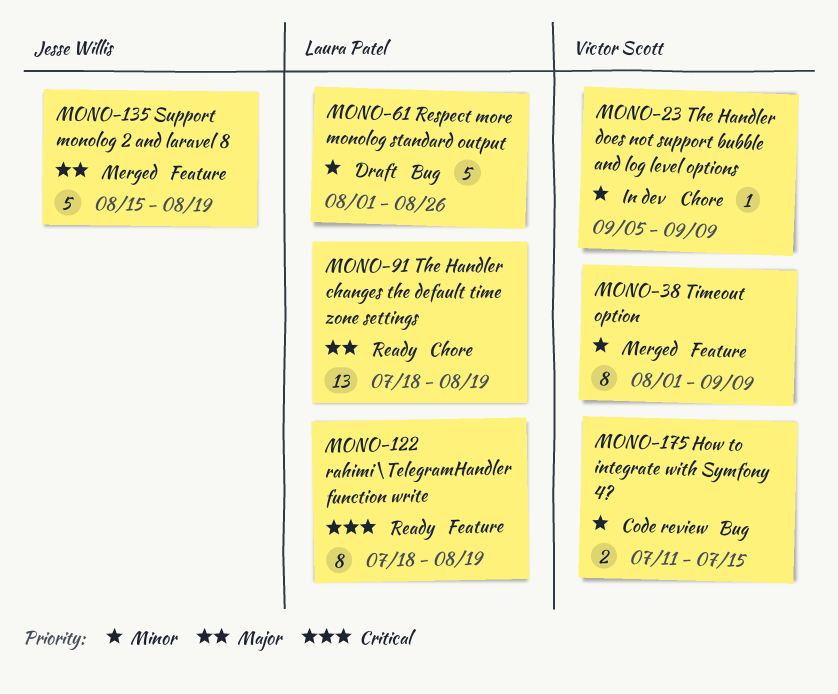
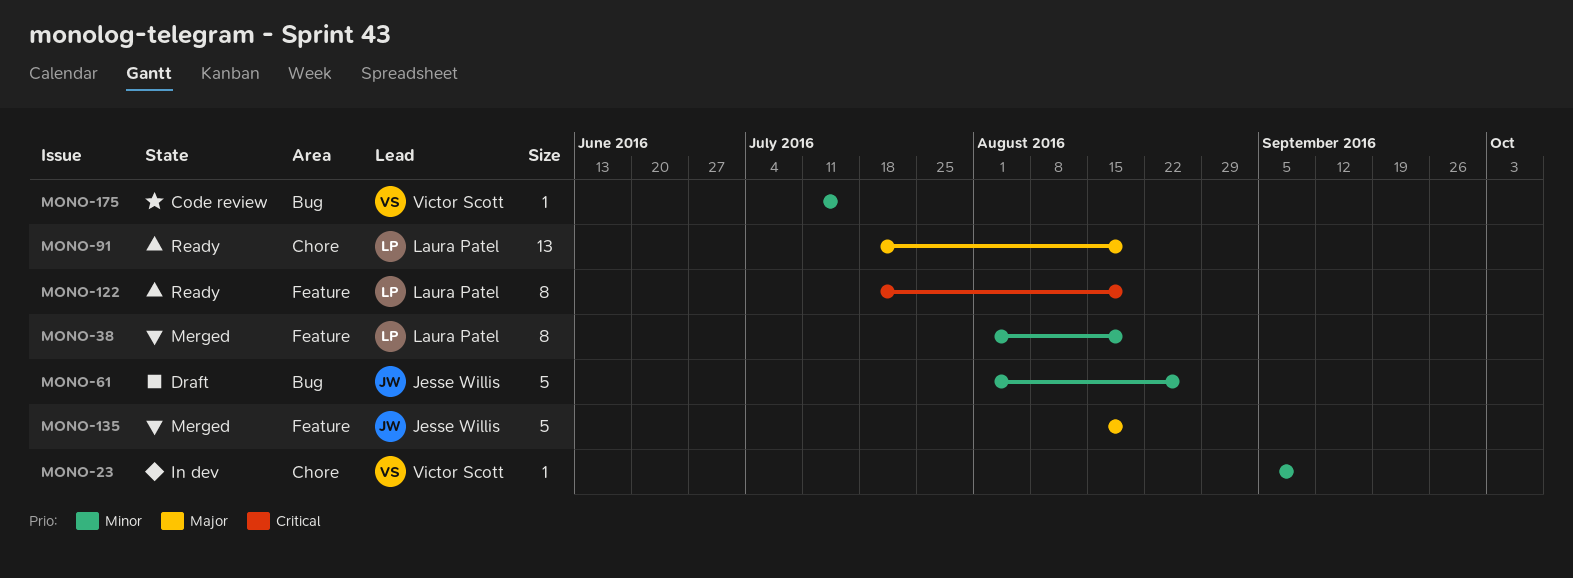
MONO-38, owner: Victor Scott -> Laura Patel
MONO-38, due: Sep 9 -> Aug 19
MONO-61, owner: Laura Patel -> Jesse Willis
MONO-175, estimate: 2 -> 1

